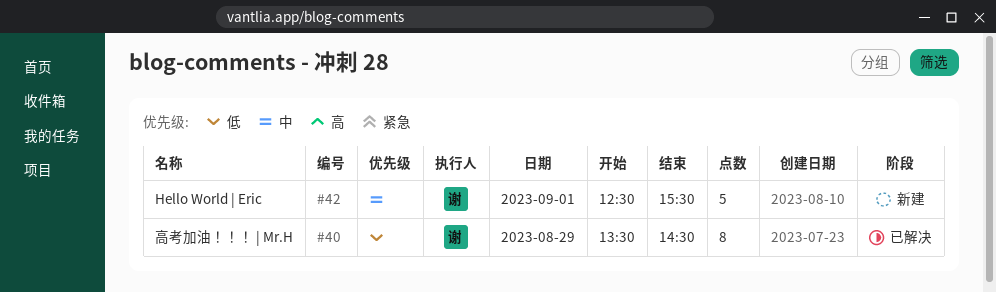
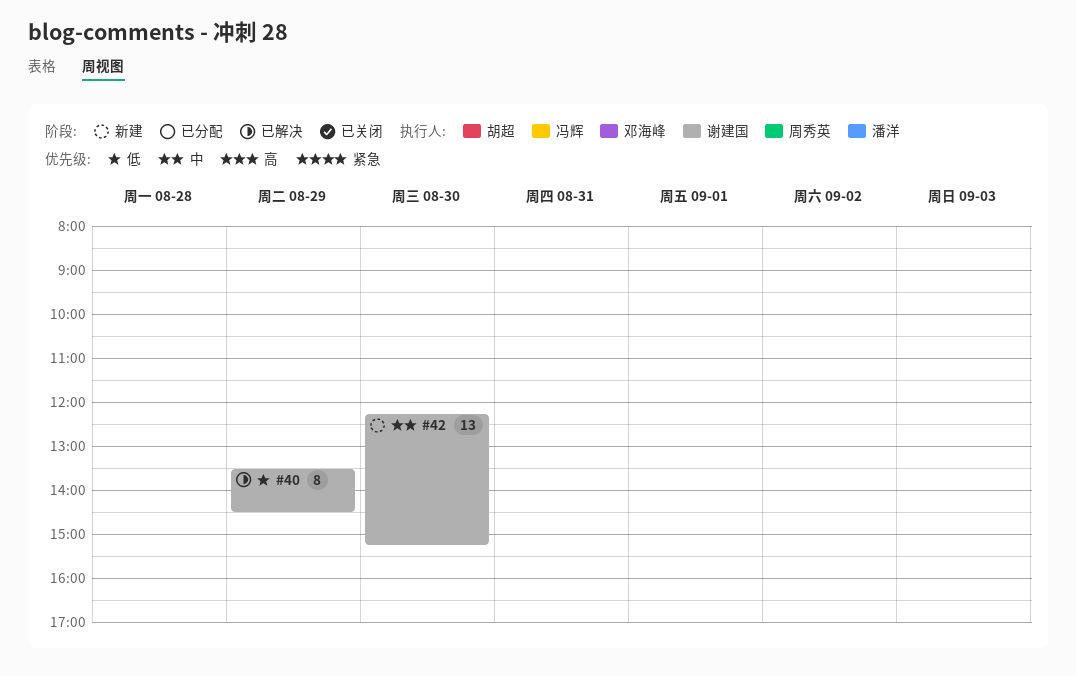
#42, estimate: 5 -> 13
#42, day: Sep 1 -> Aug 30
#42, begins: 12:30 -> 12:15
#42, ends: 15:30 -> 15:15

